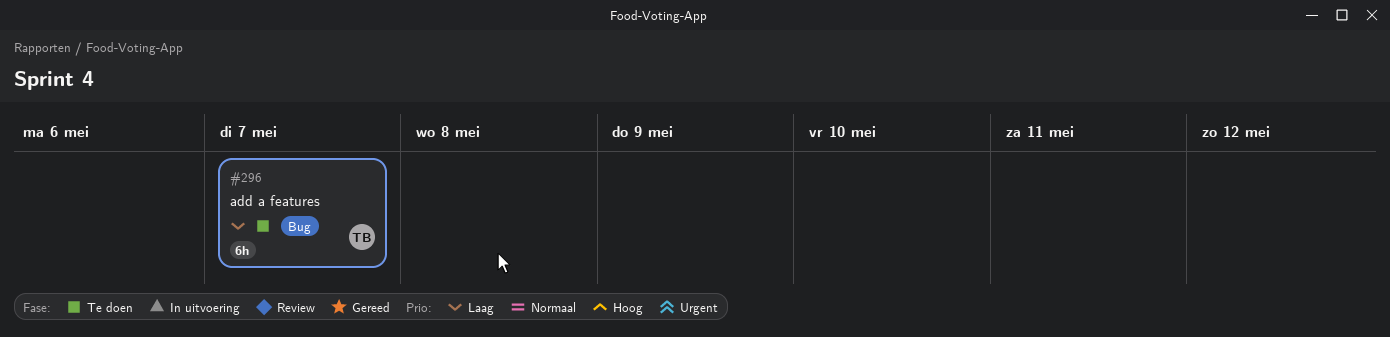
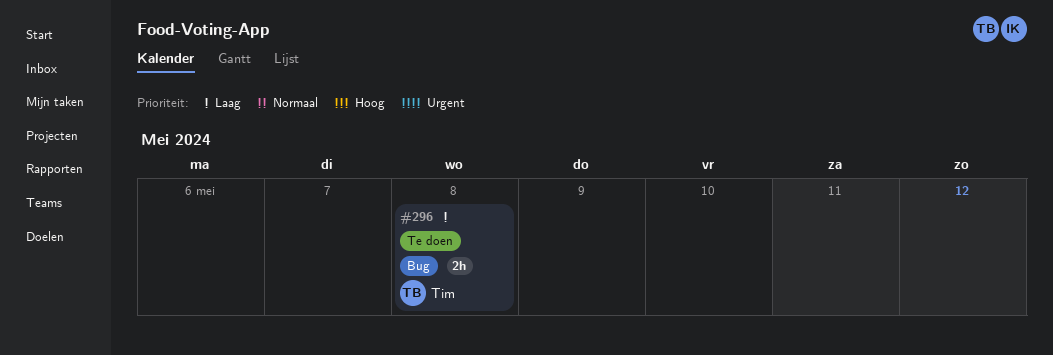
#296, estimate: 6h -> 2h
#296, due: May 7 -> May 8

